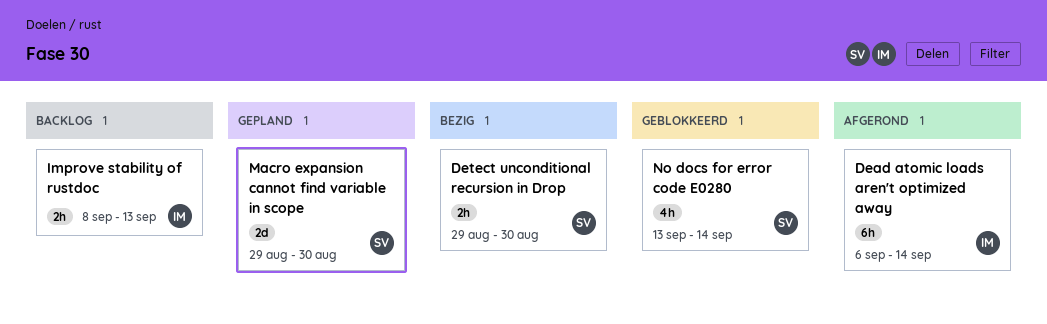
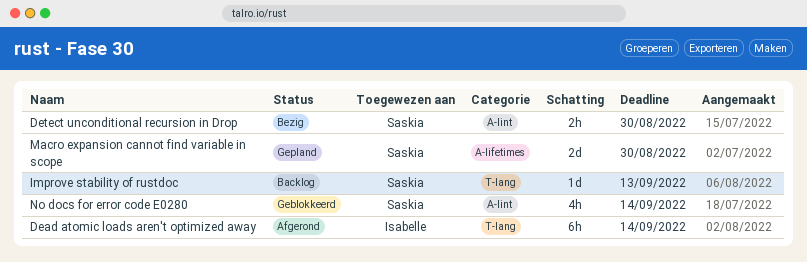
Improve stability of rustdoc, owner: Isabelle -> Saskia
Improve stability of rustdoc, estimate: 2h -> 1d

